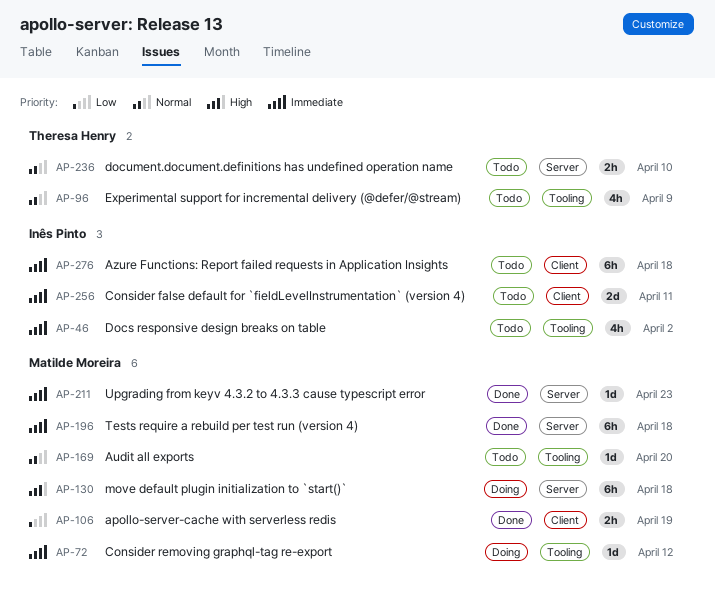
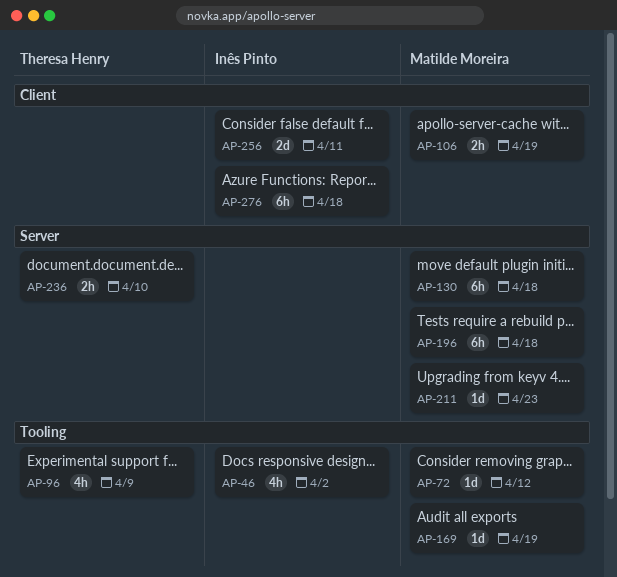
AP-169, due: Apr 20 -> Apr 19

